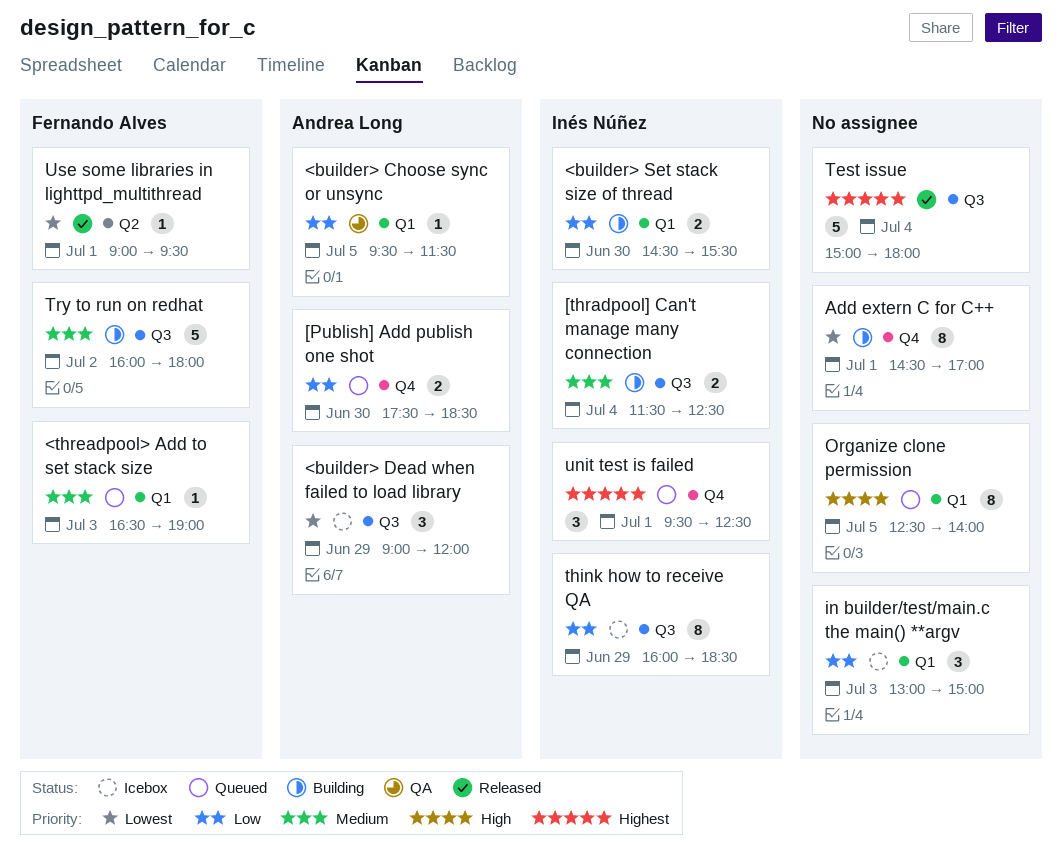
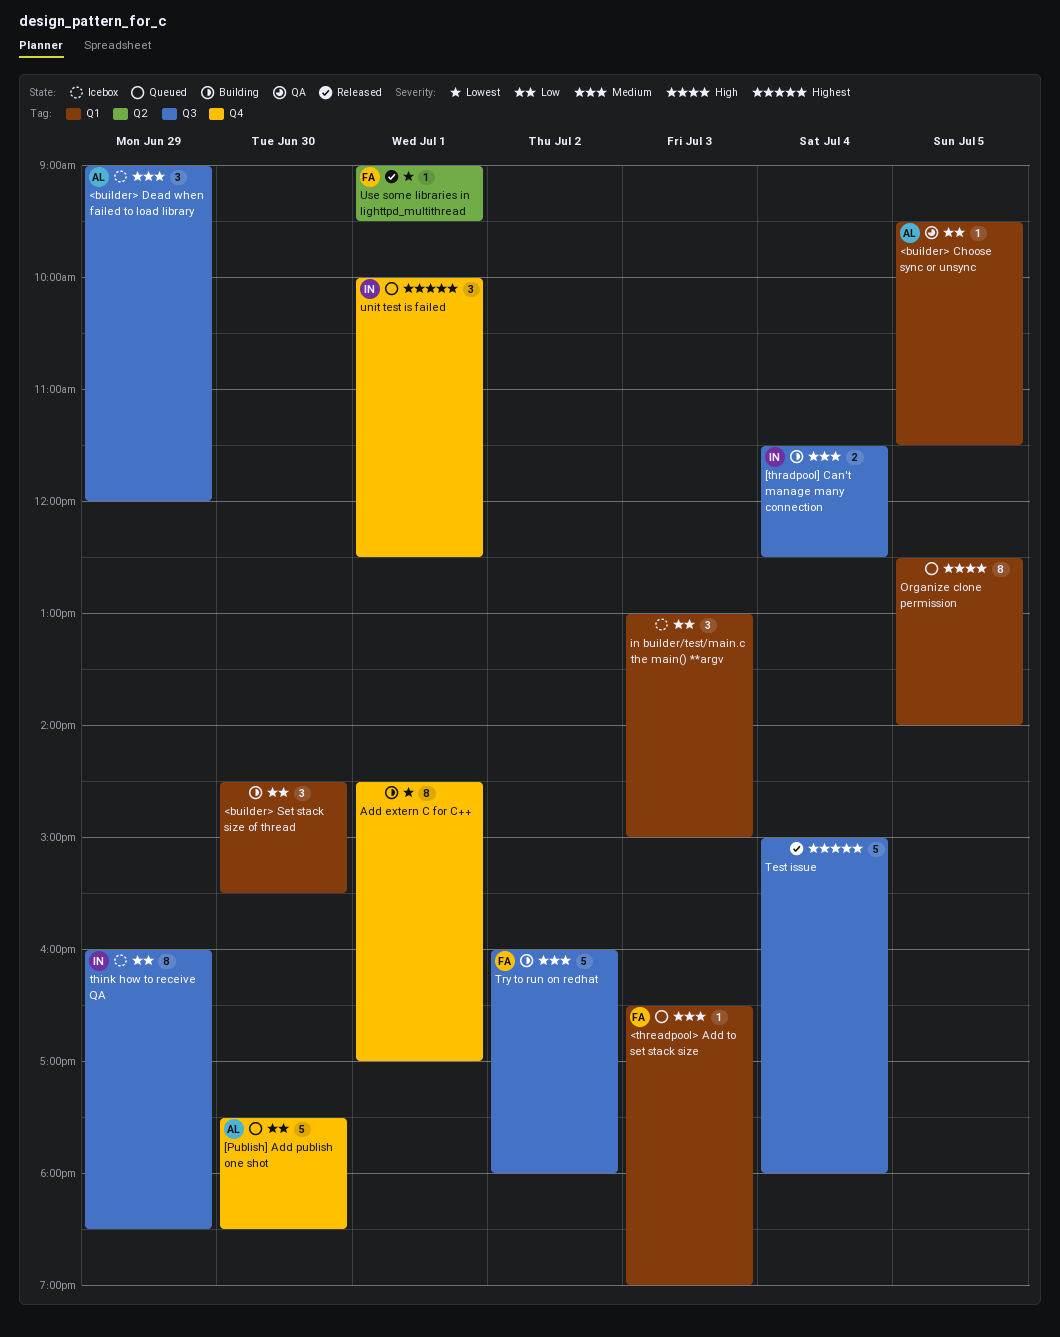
<builder> Dead when failed to load library, priority: Lowest -> Medium
<builder> Set stack size of thread, owner: Inés Núñez -> none
<builder> Set stack size of thread, estimate: 2 -> 3
[Publish] Add publish one shot, estimate: 2 -> 5
unit test is failed, begins: 09:30 -> 10:00

